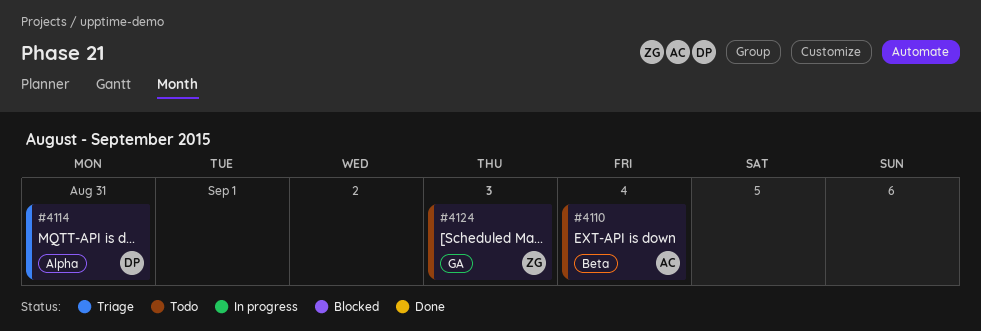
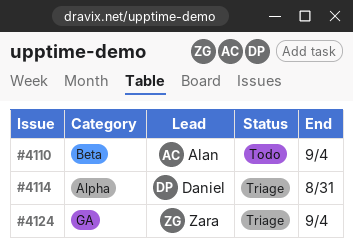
#4124, status: Todo -> Triage
#4124, due: Sep 3 -> Sep 4

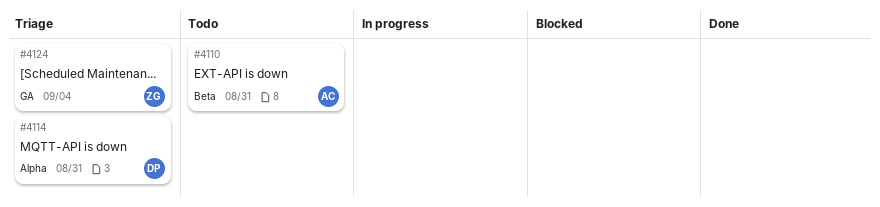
#4110, due: Sep 4 -> Aug 31

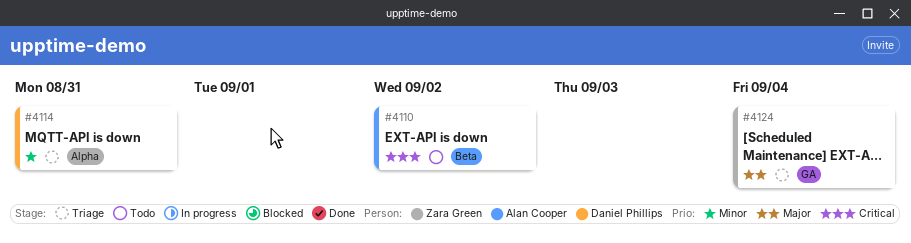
#4110, due: Aug 31 -> Sep 2

